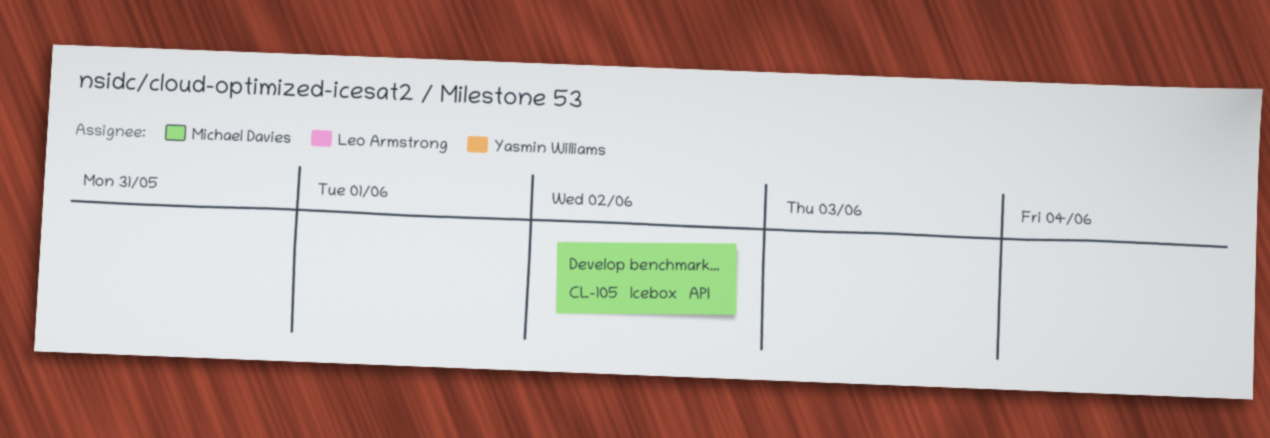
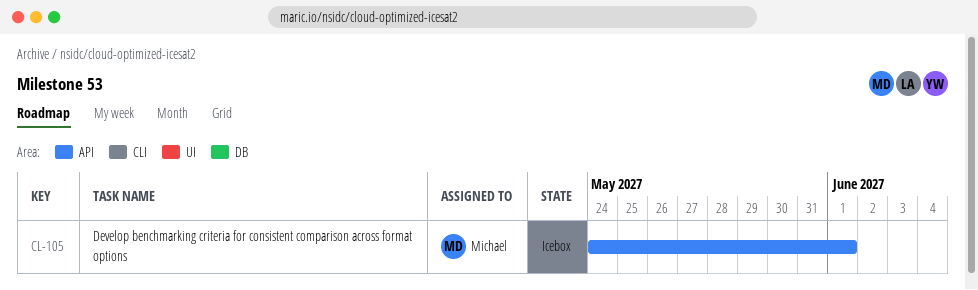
CL-105, due: Jun 2 -> Jun 1

